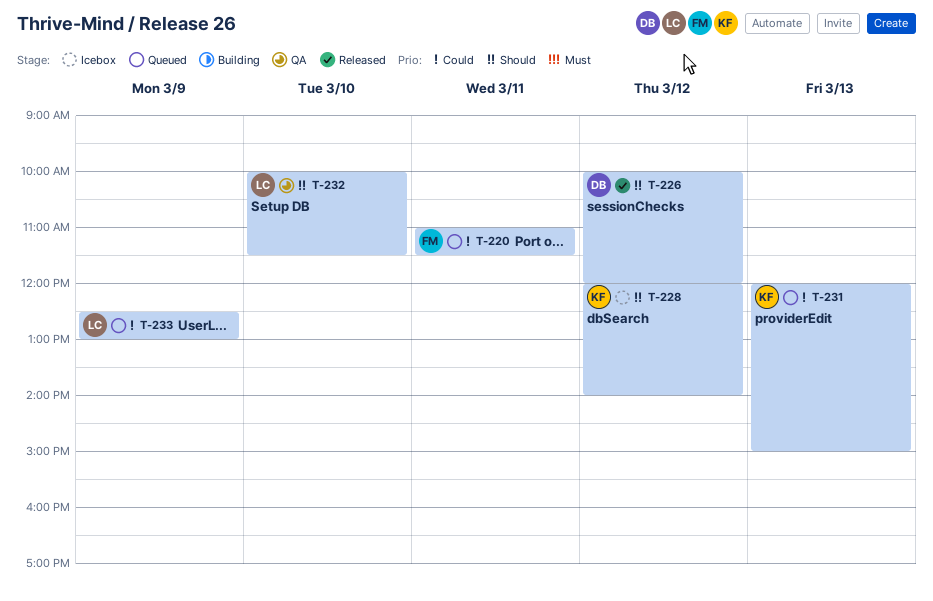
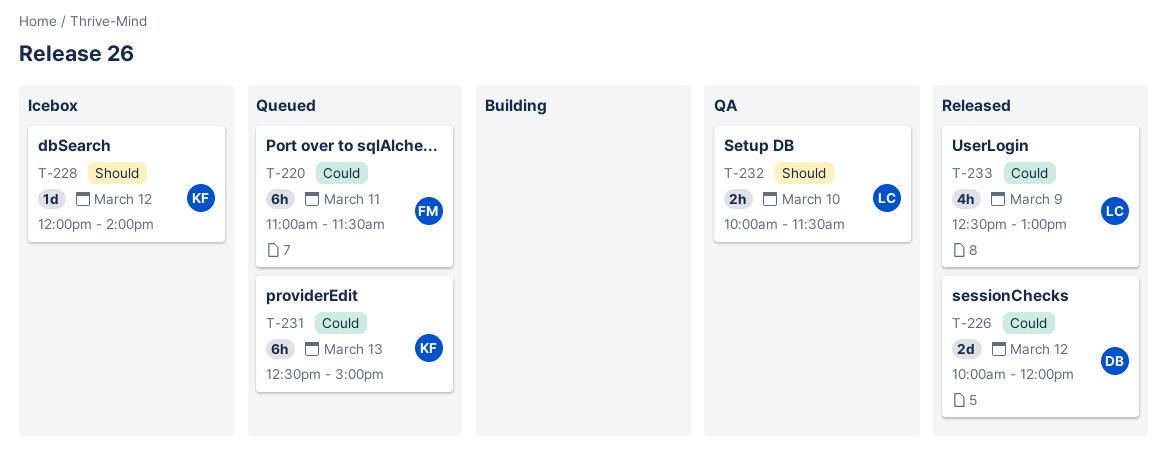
T-226, priority: Should -> Could
T-231, begins: 12:00 -> 12:30
T-233, status: Queued -> Released

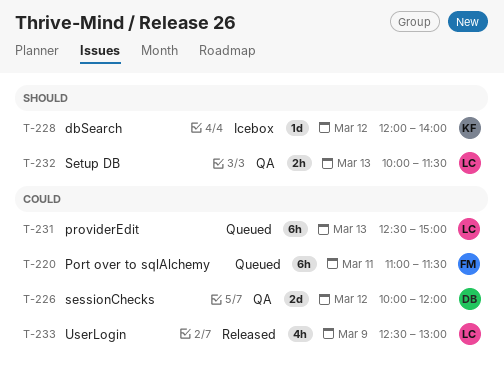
T-226, status: Released -> QA
T-231, owner: KF -> LC
T-232, day: Mar 10 -> Mar 13

